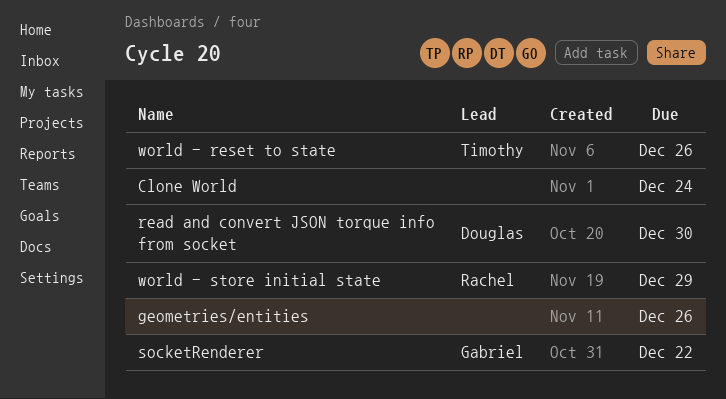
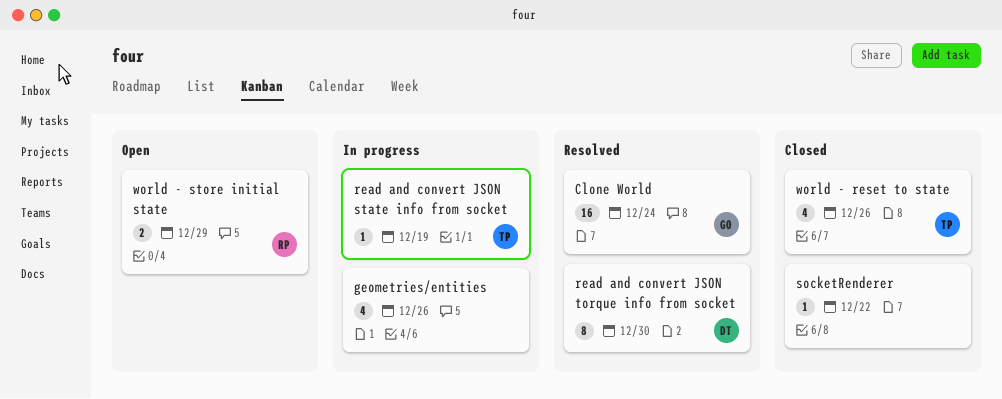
Clone World, owner: none -> Gabriel
read and convert JSON state info from socket: none -> present
socketRenderer, owner: Gabriel -> none

